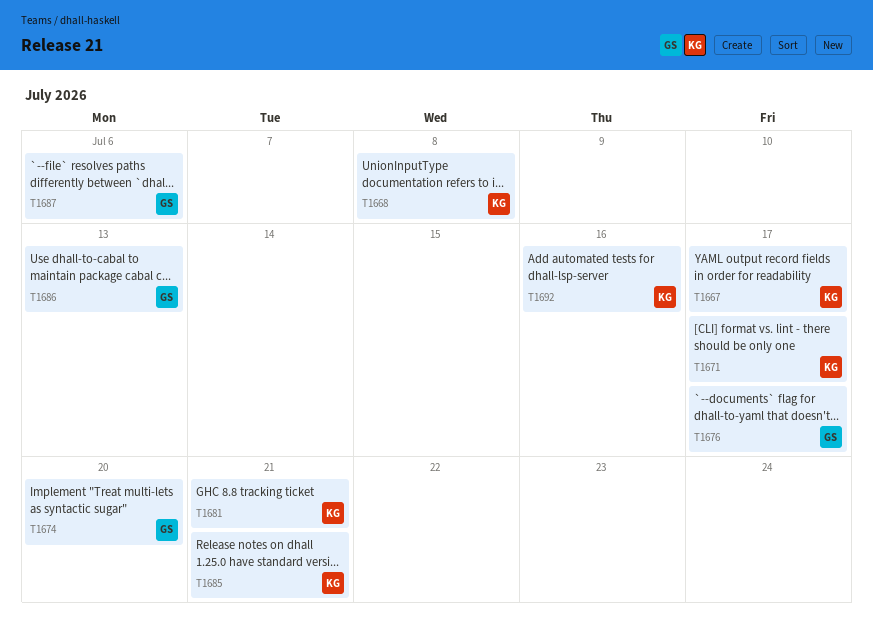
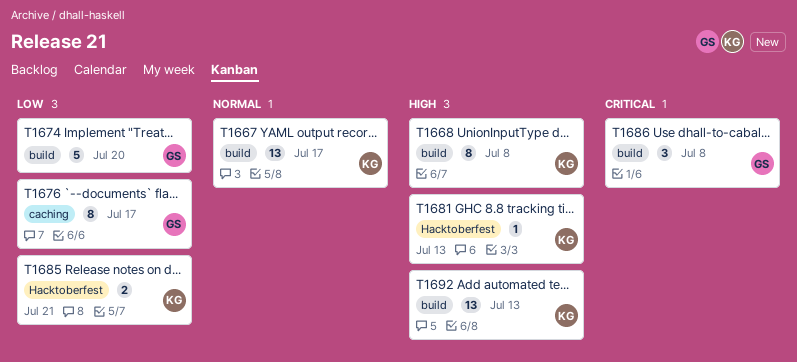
T1671: present -> none
T1681, due: Jul 21 -> Jul 13
T1686, due: Jul 13 -> Jul 8
T1687: present -> none
T1692, due: Jul 16 -> Jul 13

